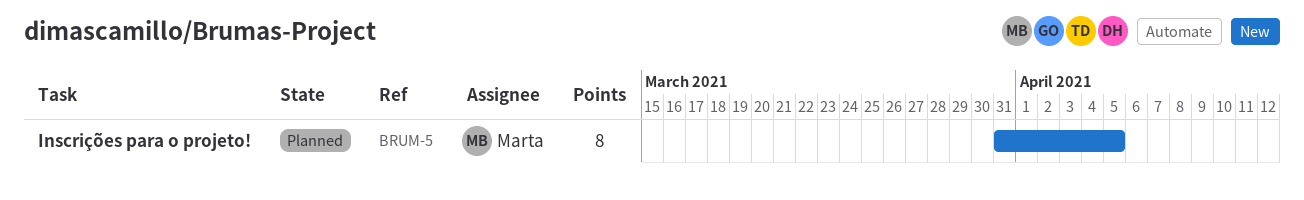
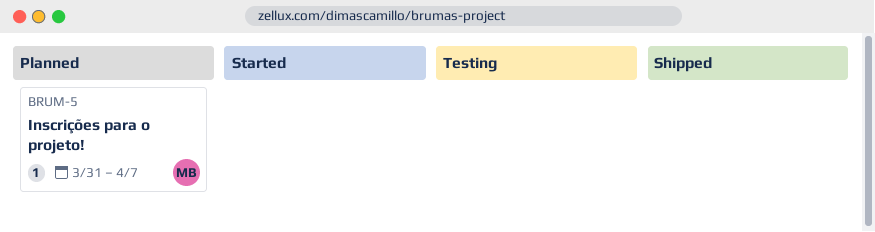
BRUM-5, estimate: 8 -> 1
BRUM-5, due: Apr 5 -> Apr 7

